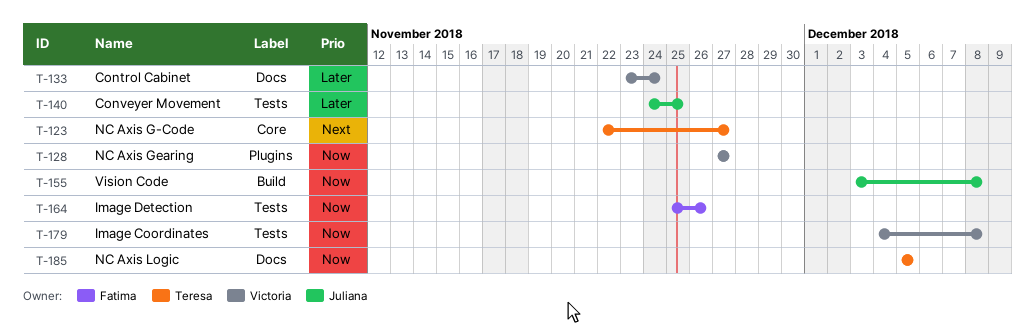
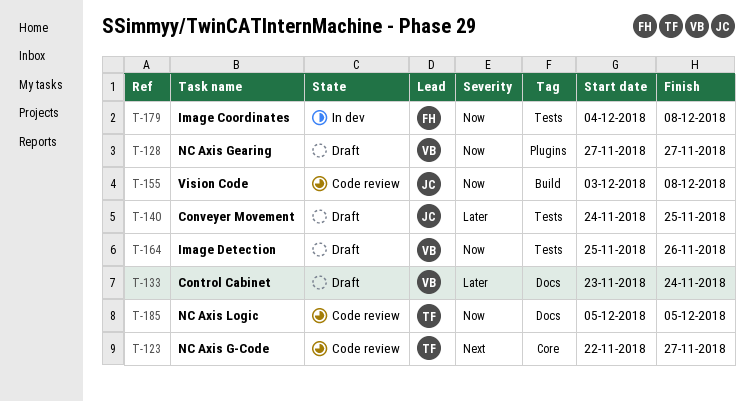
T-164, owner: Fatima -> Victoria
T-179, owner: Victoria -> Fatima

